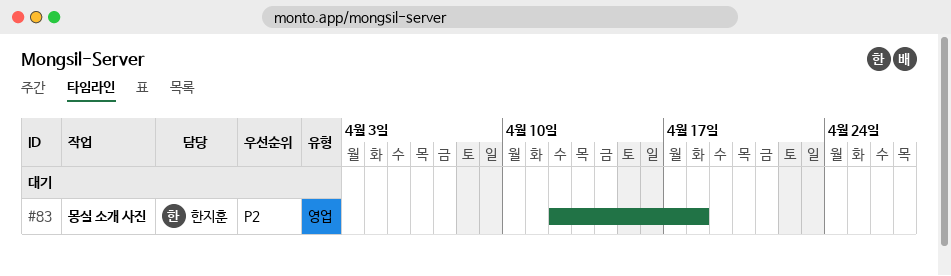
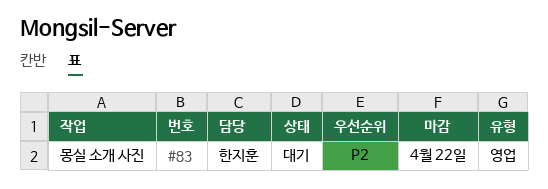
#83, due: Apr 18 -> Apr 22

